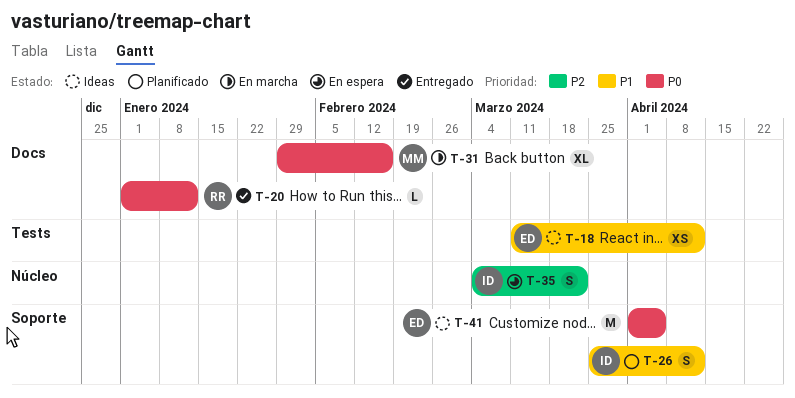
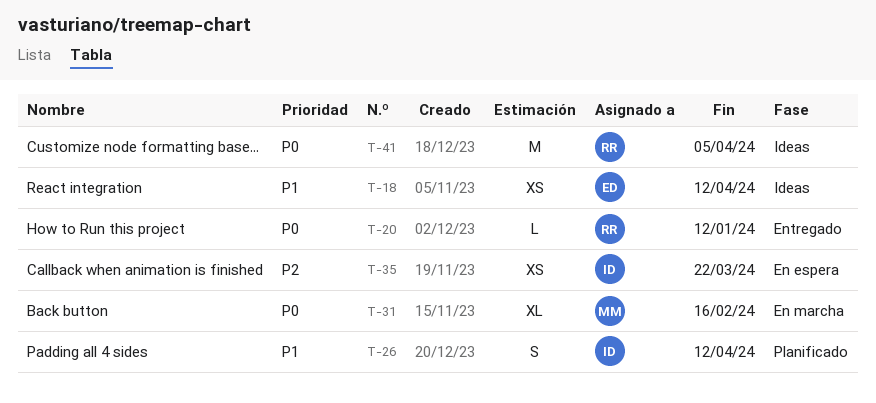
T-35, estimate: S -> XS
T-41, owner: ED -> RR

